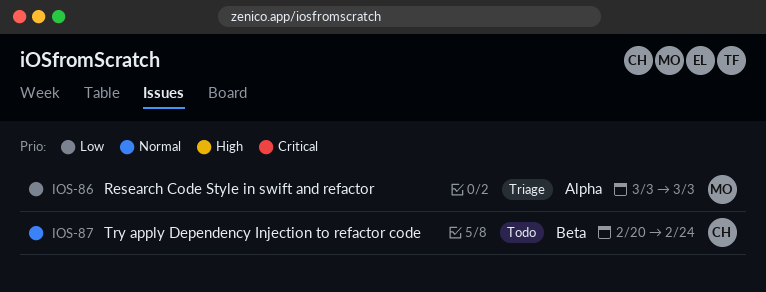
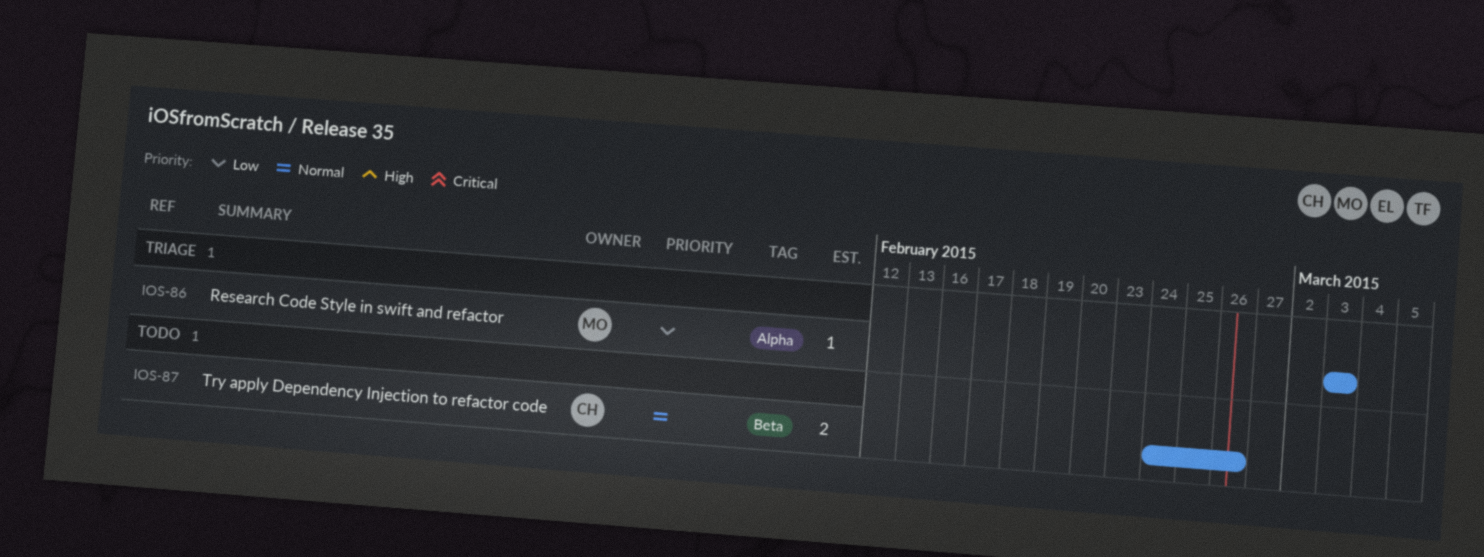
IOS-87, start: Feb 20 -> Feb 24
IOS-87, due: Feb 24 -> Feb 26

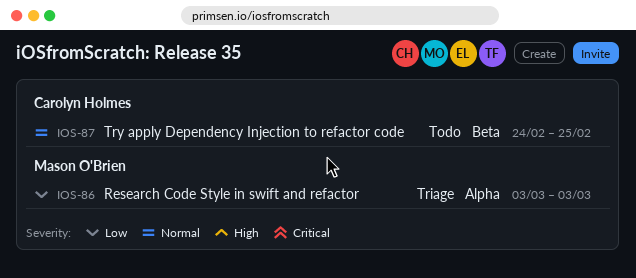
IOS-87, due: Feb 26 -> Feb 25

